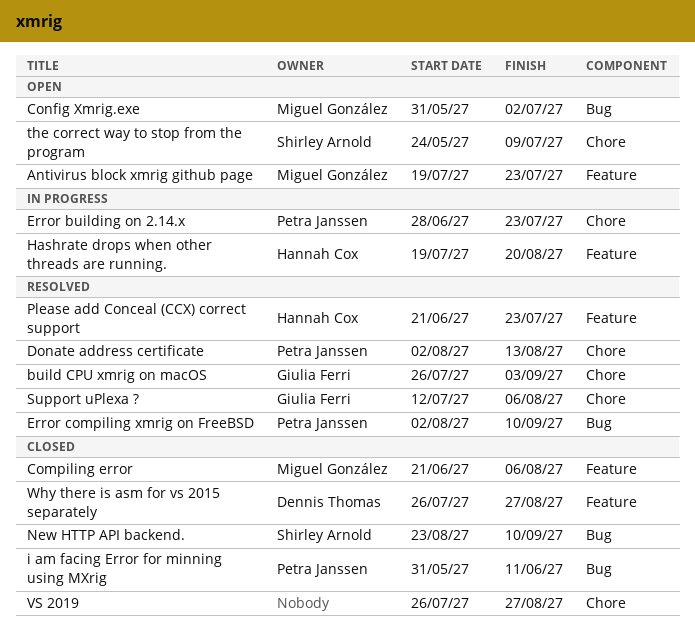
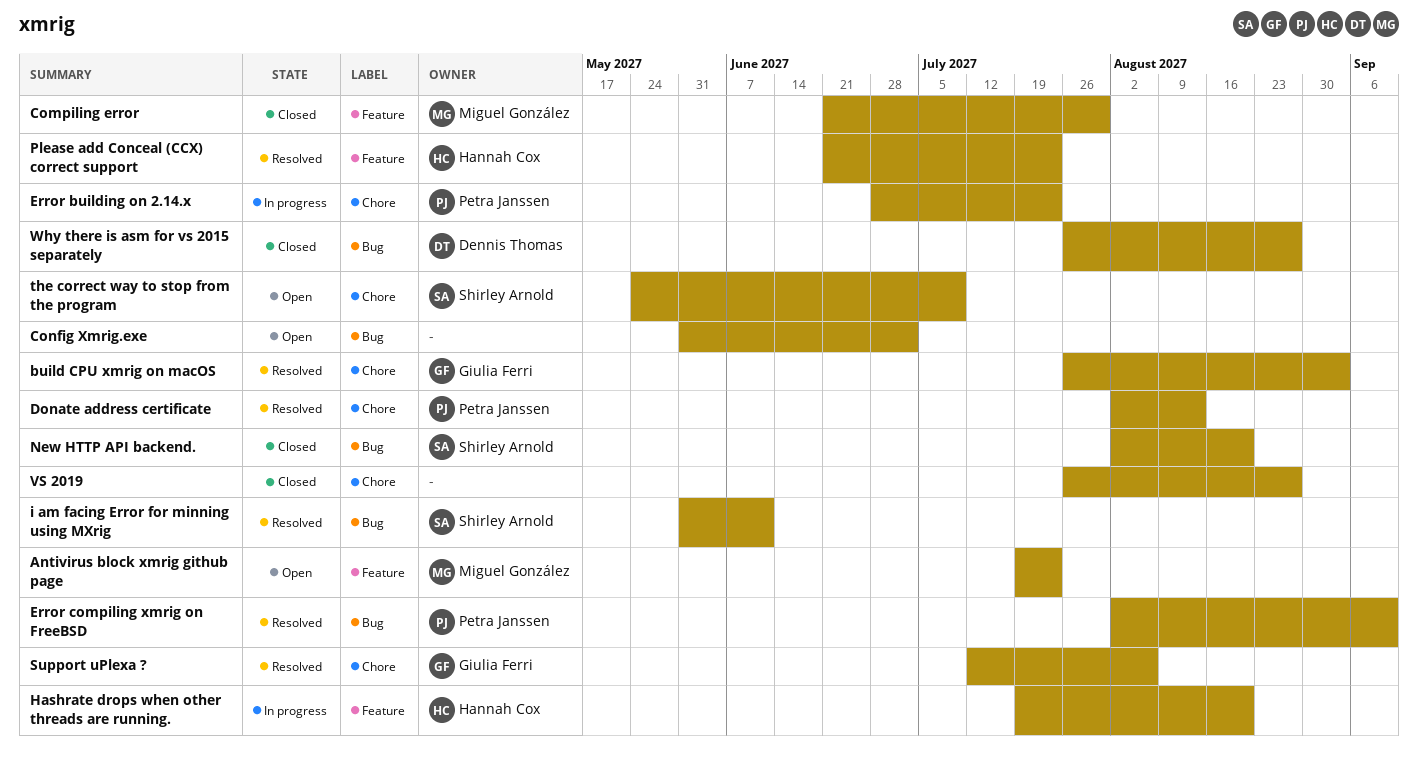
Compiling error, due: Aug 6 -> Jul 30
Config Xmrig.exe, owner: Miguel González -> none
i am facing Error for minning using MXrig, status: Closed -> Resolved
i am facing Error for minning using MXrig, owner: Petra Janssen -> Shirley Arnold
New HTTP API backend., start: Aug 23 -> Aug 2
New HTTP API backend., due: Sep 10 -> Aug 20
Why there is asm for vs 2015 separately, label: Feature -> Bug

